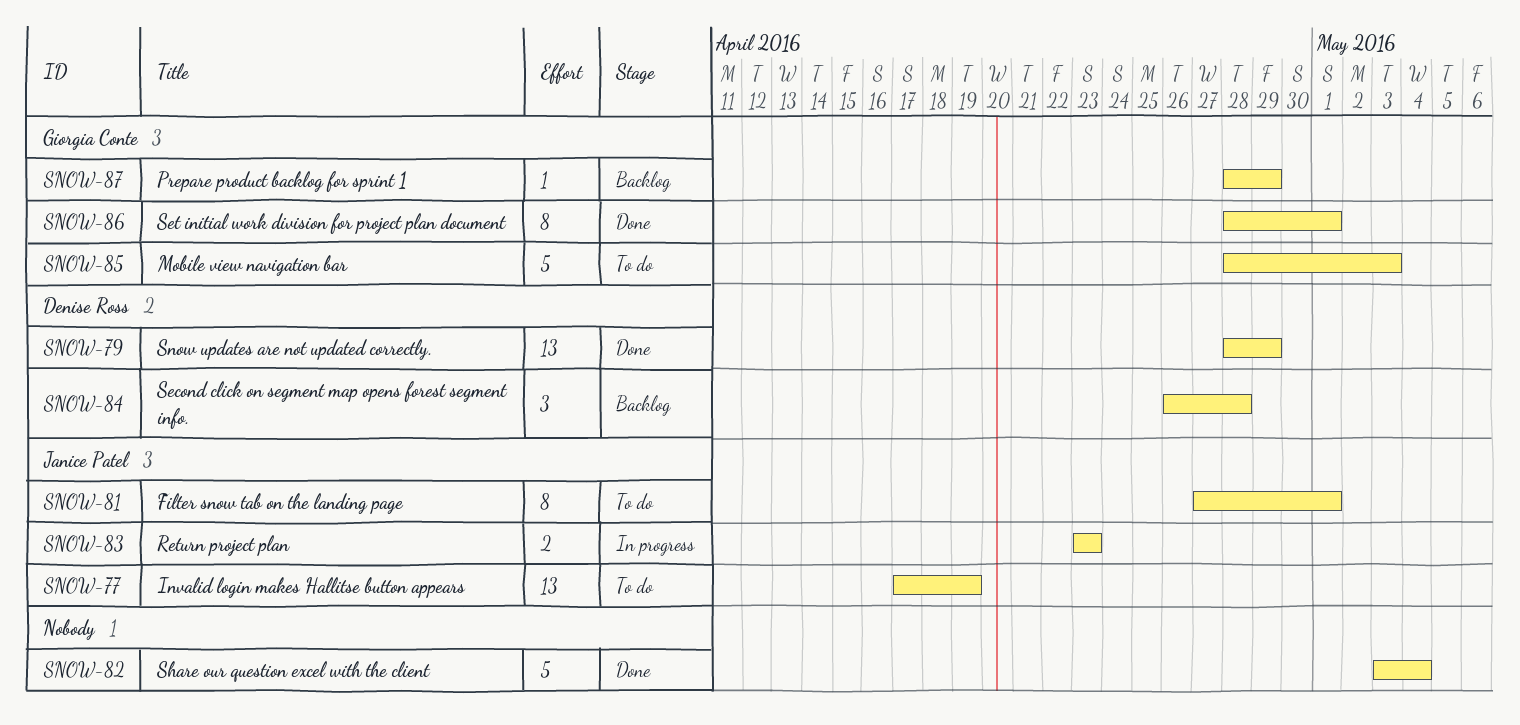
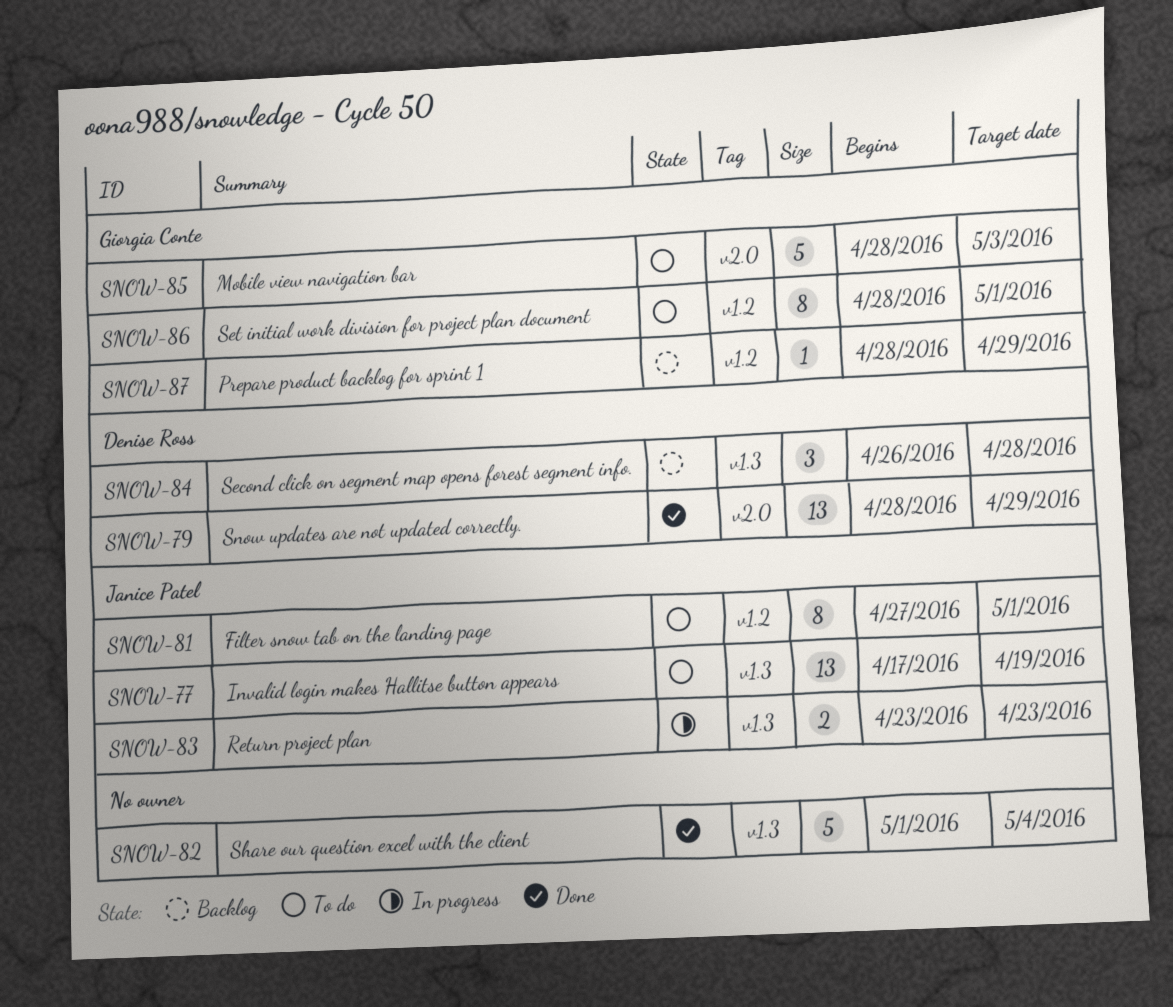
SNOW-82, start: May 3 -> May 1
SNOW-86, status: Done -> To do

